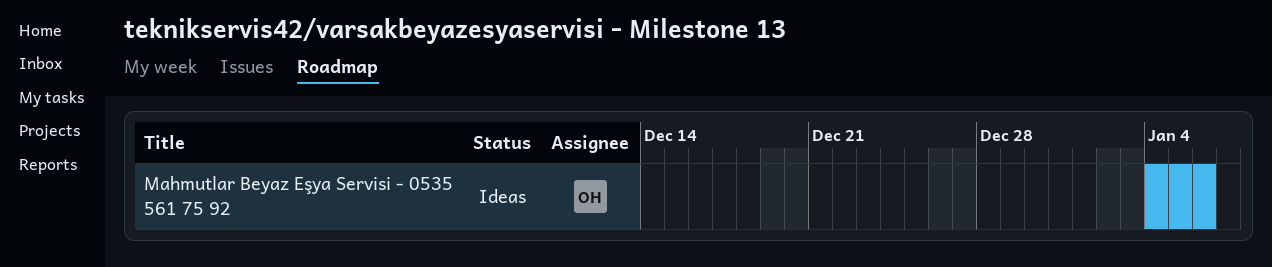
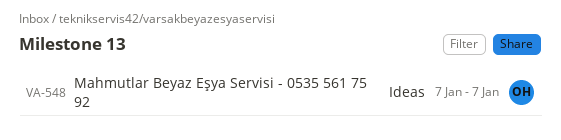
Mahmutlar Beyaz Eşya Servisi - 0535 561 75 92, start: Jan 4 -> Jan 7
Mahmutlar Beyaz Eşya Servisi - 0535 561 75 92, due: Jan 6 -> Jan 7

